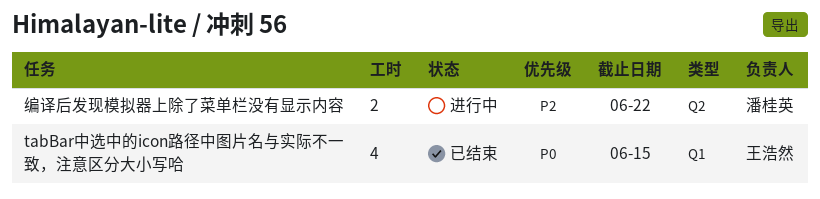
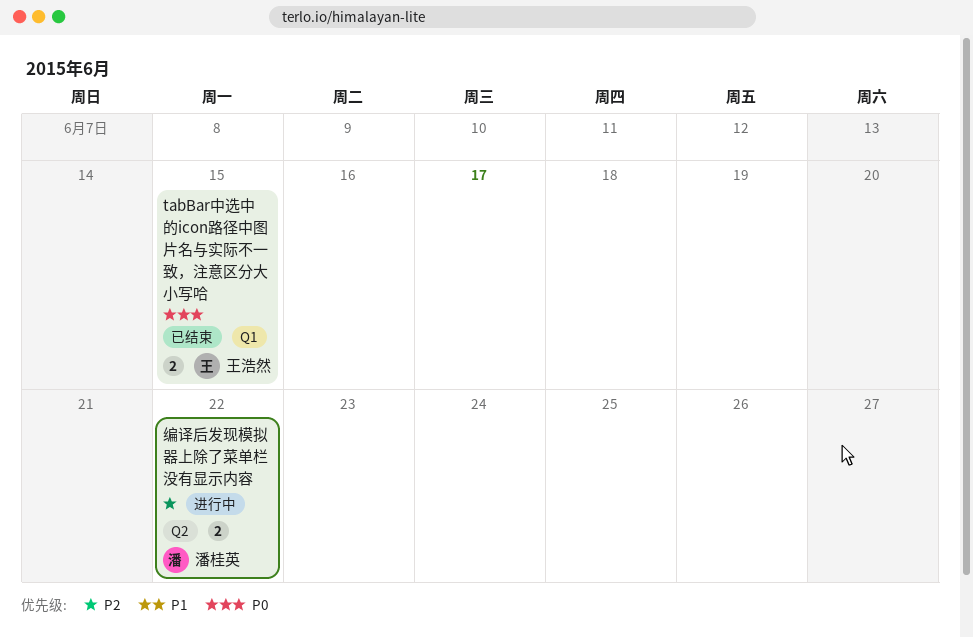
tabBar中选中的icon路径中图片名与实际不一致，注意区分大小写哈, estimate: 4 -> 2

